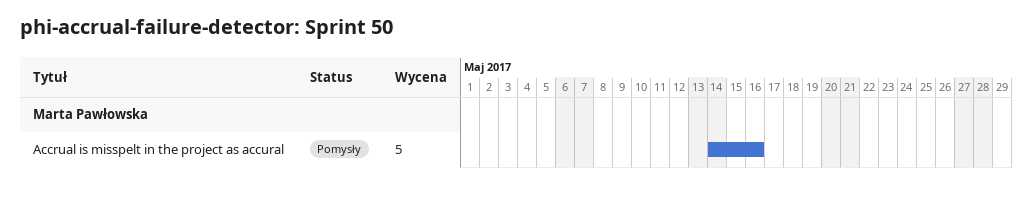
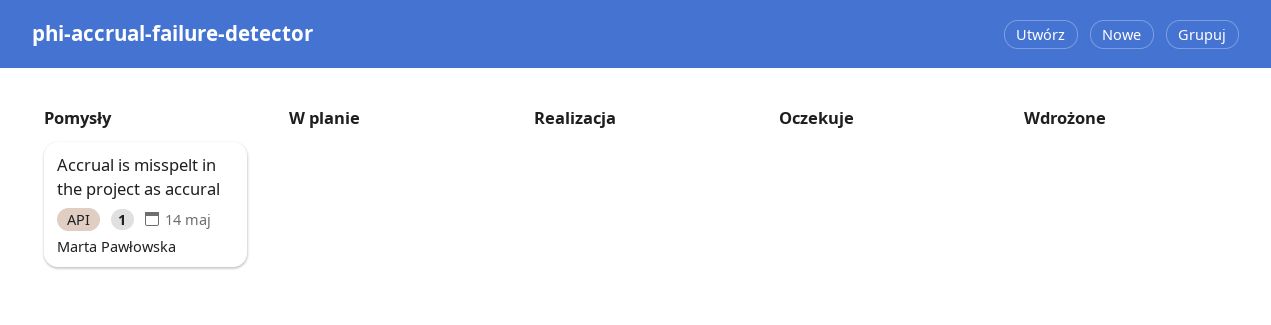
Accrual is misspelt in the project as accural, estimate: 5 -> 1
Accrual is misspelt in the project as accural, due: May 16 -> May 14

